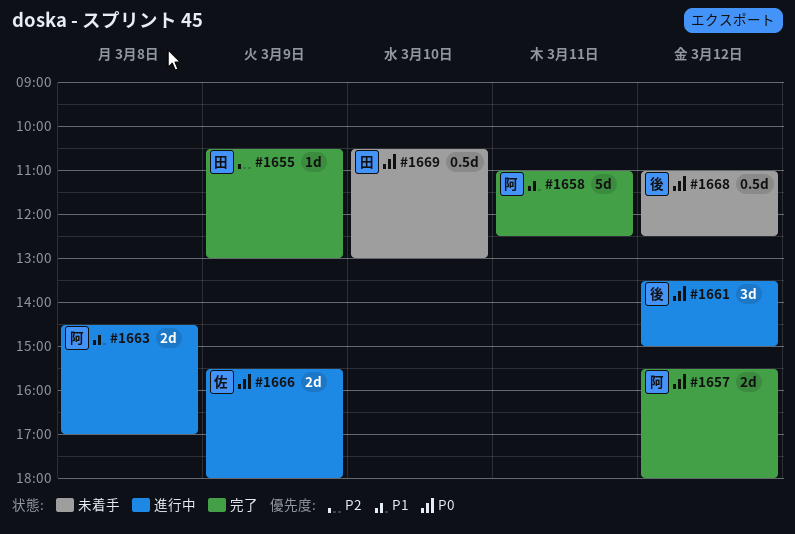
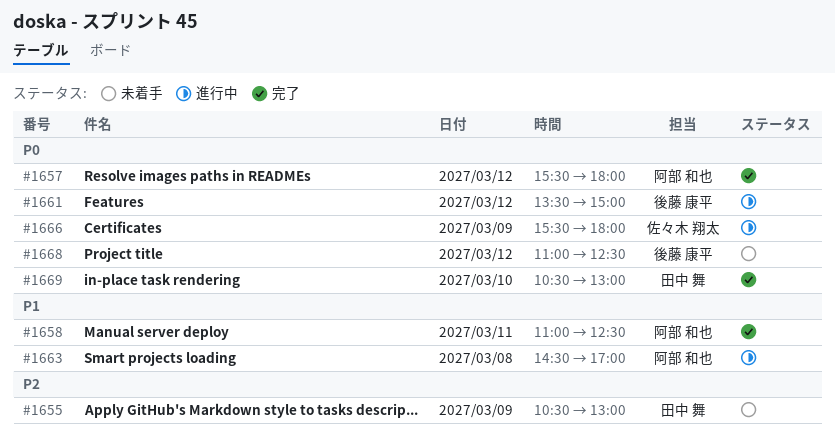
#1655, status: 完了 -> 未着手
#1669, status: 未着手 -> 完了

